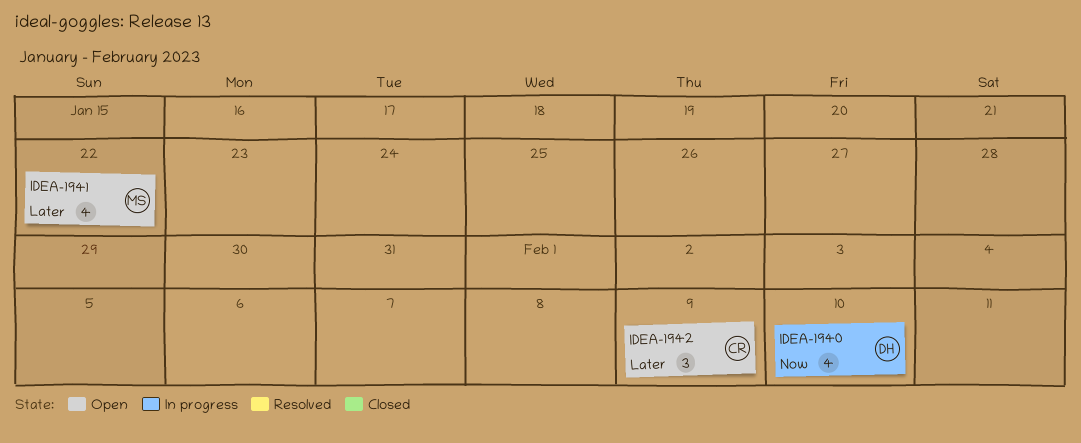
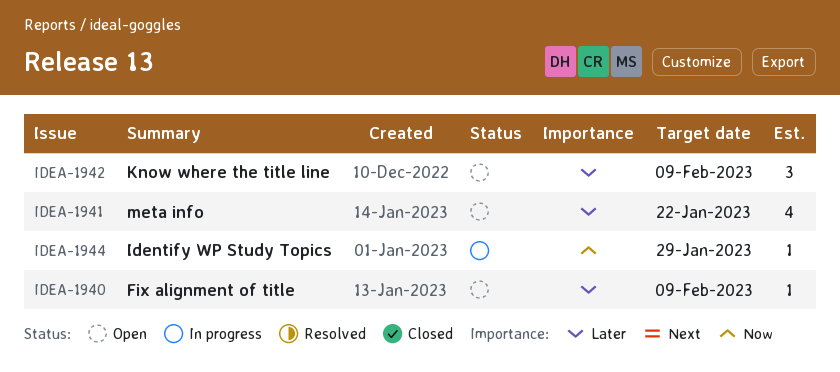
IDEA-1940, status: In progress -> Open
IDEA-1940, priority: Now -> Later
IDEA-1940, estimate: 4 -> 1
IDEA-1940, due: Feb 10 -> Feb 9
IDEA-1944: none -> present

